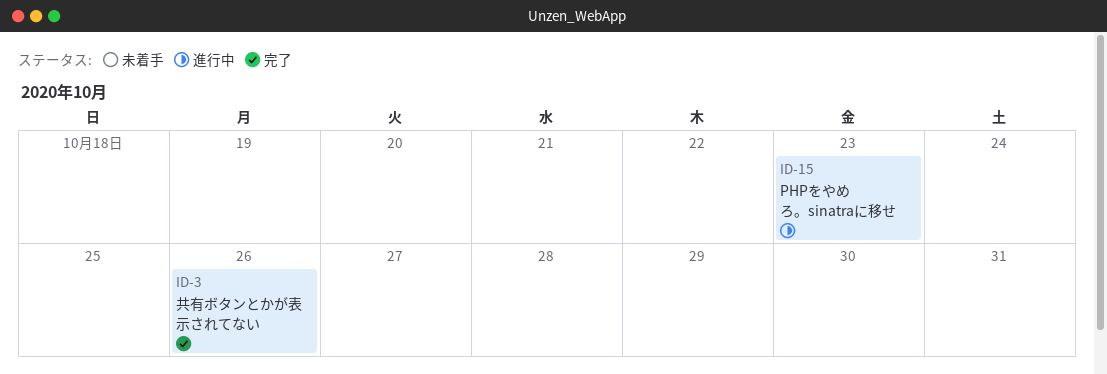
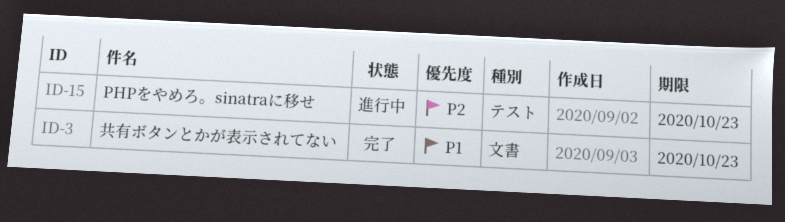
ID-3, due: Oct 26 -> Oct 23

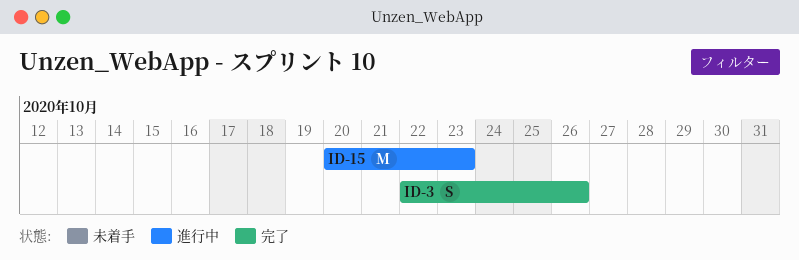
ID-3, due: Oct 23 -> Oct 26

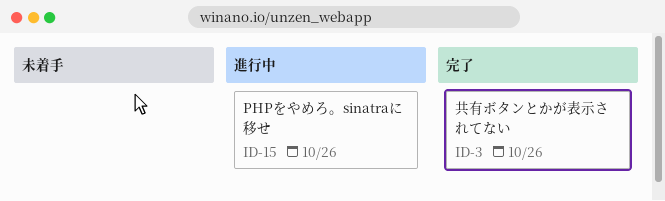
ID-15, due: Oct 23 -> Oct 26

